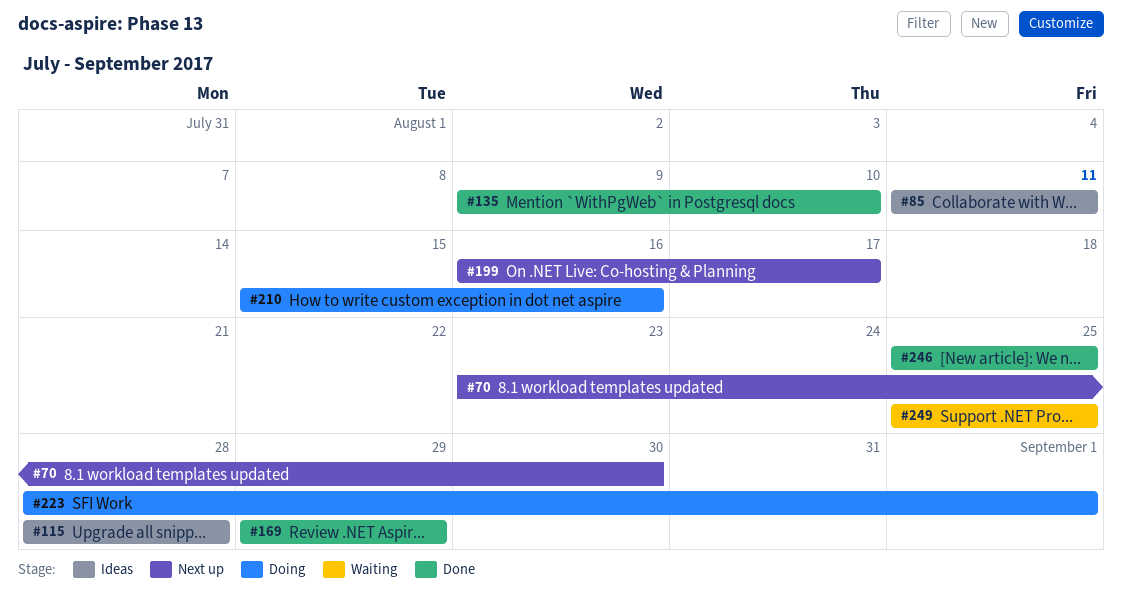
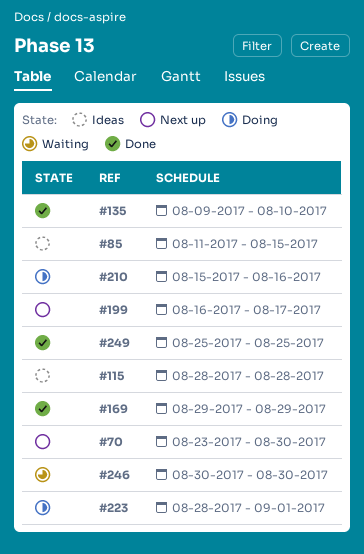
#85, due: Aug 11 -> Aug 15
#246, status: Done -> Waiting
#246, start: Aug 25 -> Aug 30
#246, due: Aug 25 -> Aug 30
#249, status: Waiting -> Done

